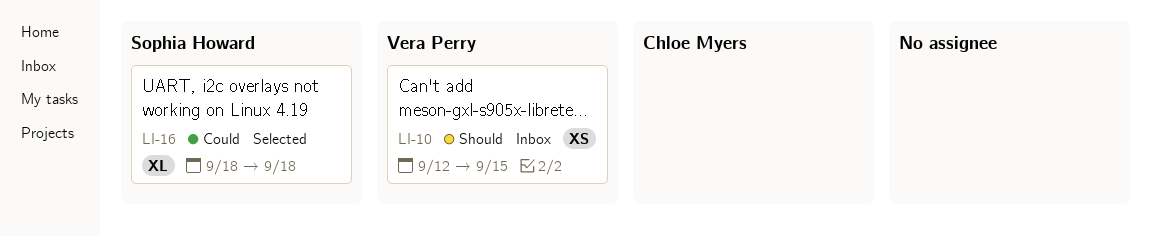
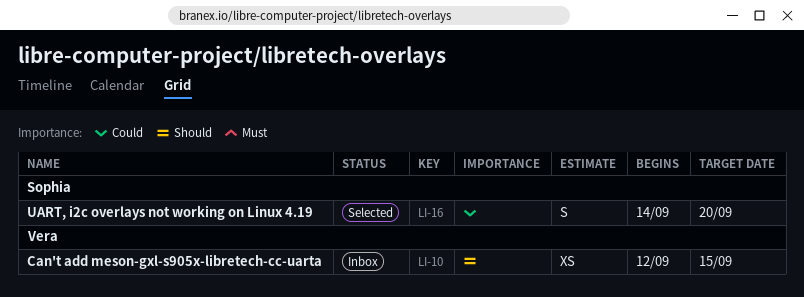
LI-16, estimate: XL -> S
LI-16, start: Sep 18 -> Sep 14
LI-16, due: Sep 18 -> Sep 20

